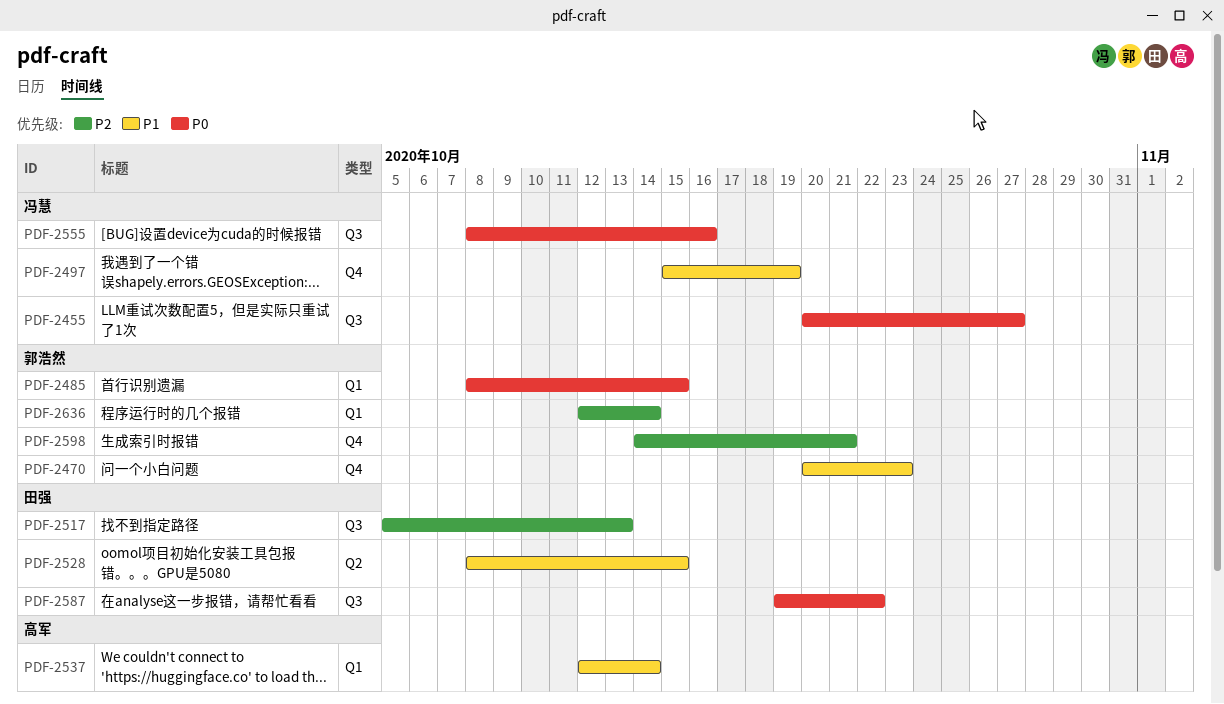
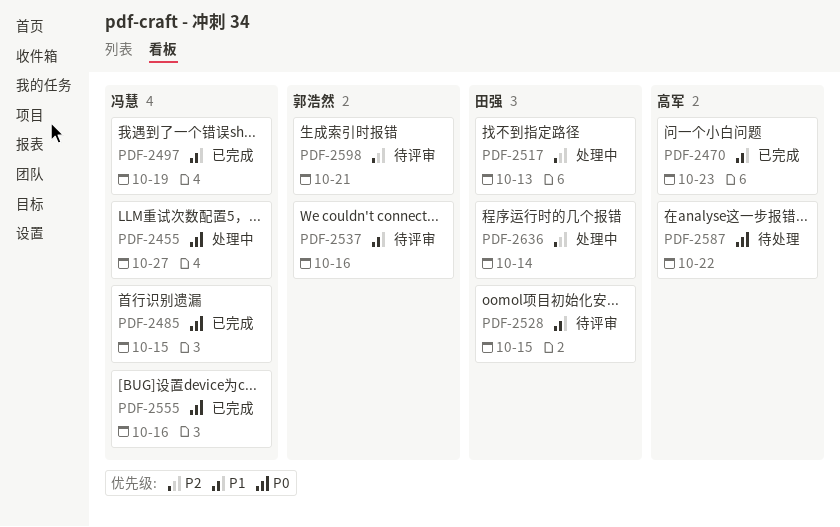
PDF-2470, owner: 郭浩然 -> 高军
PDF-2485, owner: 郭浩然 -> 冯慧
PDF-2537, owner: 高军 -> 郭浩然
PDF-2537, due: Oct 14 -> Oct 16
PDF-2587, owner: 田强 -> 高军
PDF-2636, owner: 郭浩然 -> 田强

